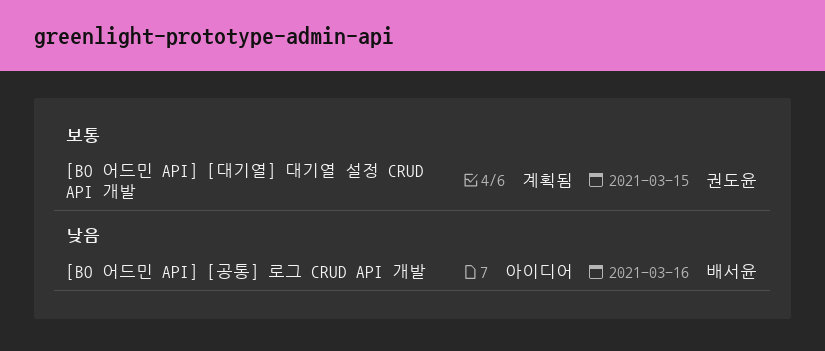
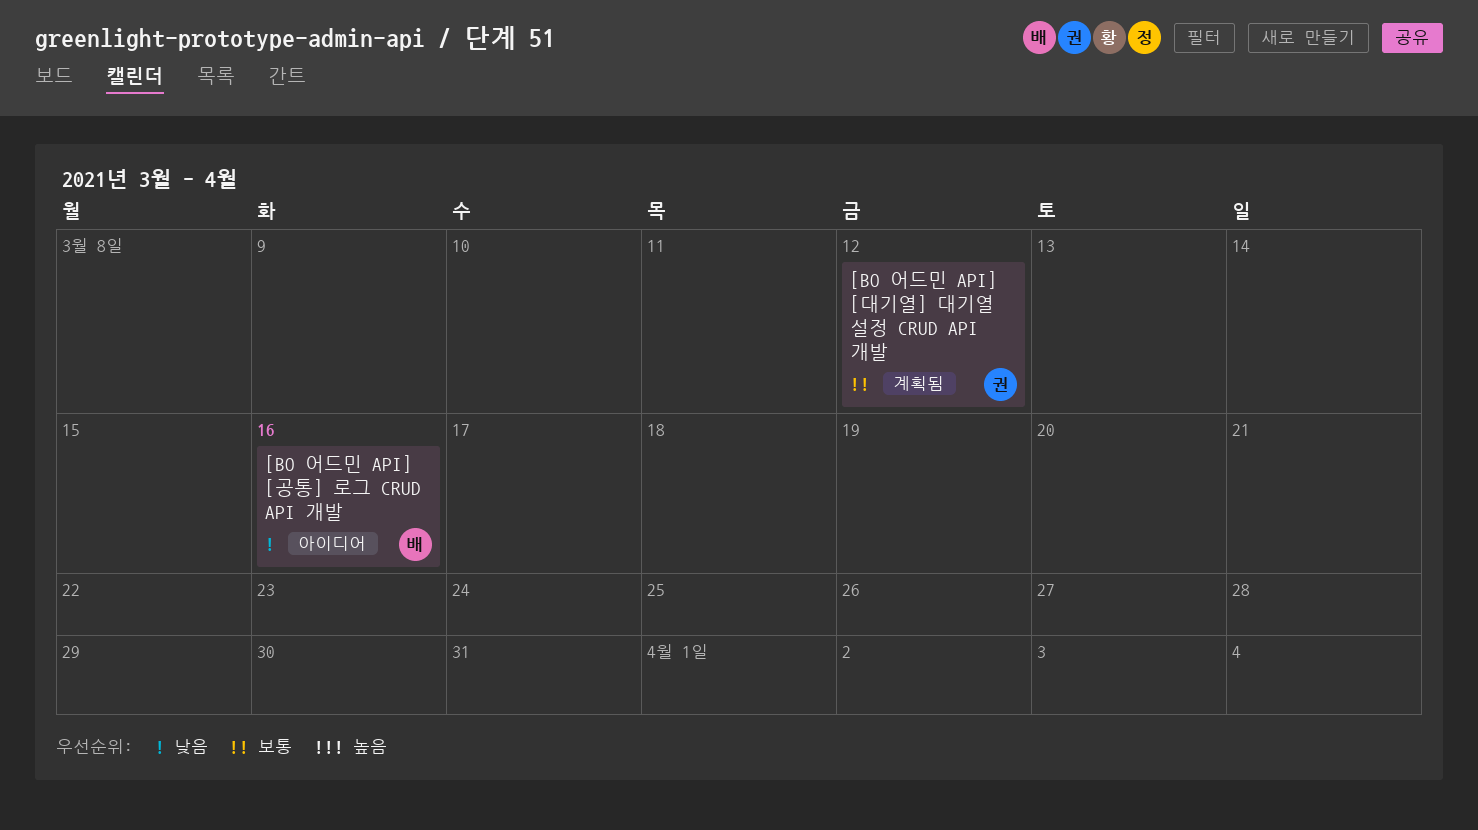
[BO 어드민 API] [대기열] 대기열 설정 CRUD API 개발, due: Mar 15 -> Mar 12

